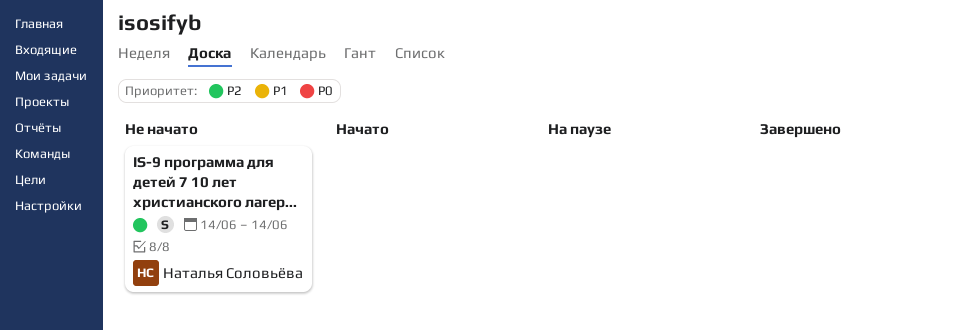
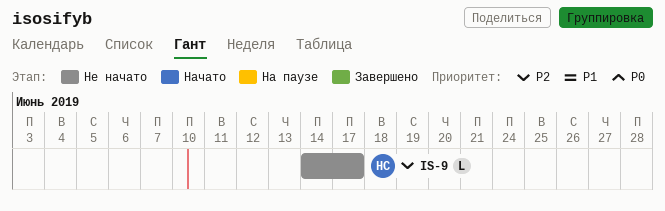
IS-9, estimate: S -> L
IS-9, due: Jun 14 -> Jun 17

